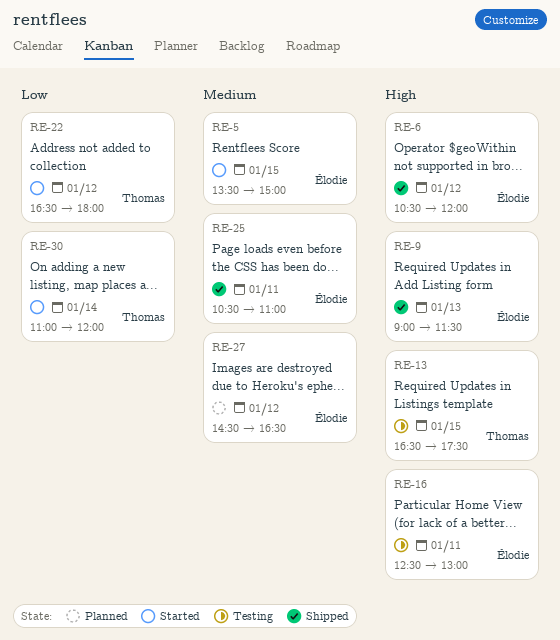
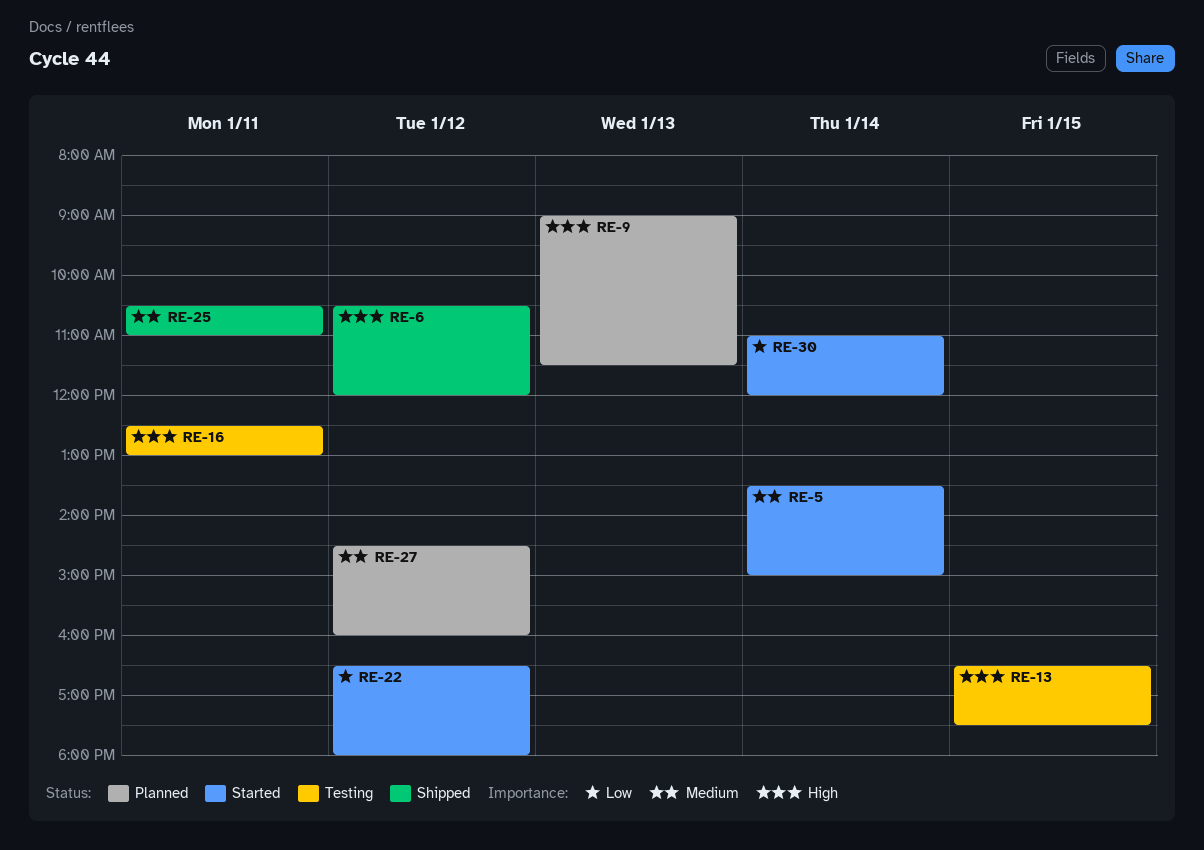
RE-5, day: Jan 15 -> Jan 14
RE-9, status: Shipped -> Planned
RE-27, ends: 16:30 -> 16:00

